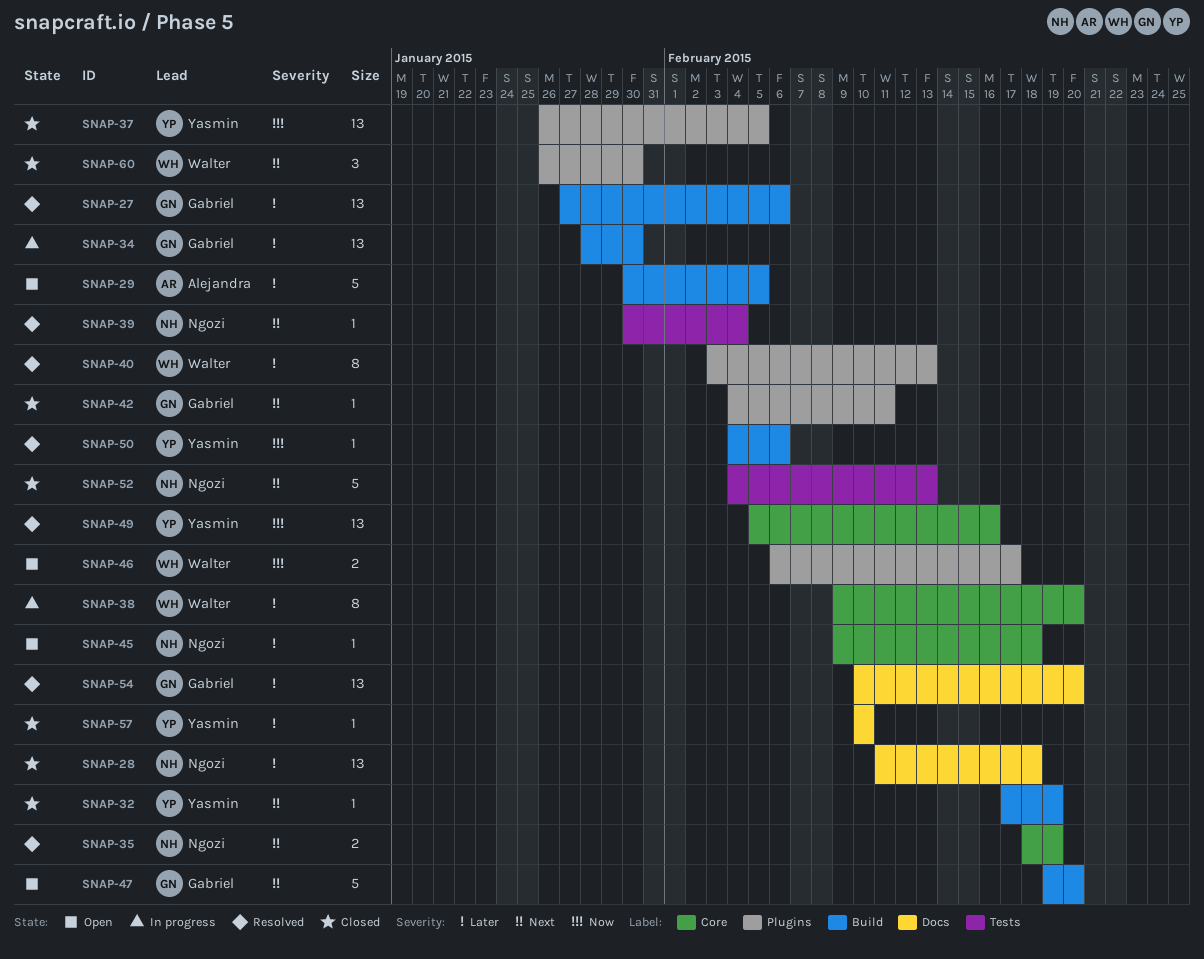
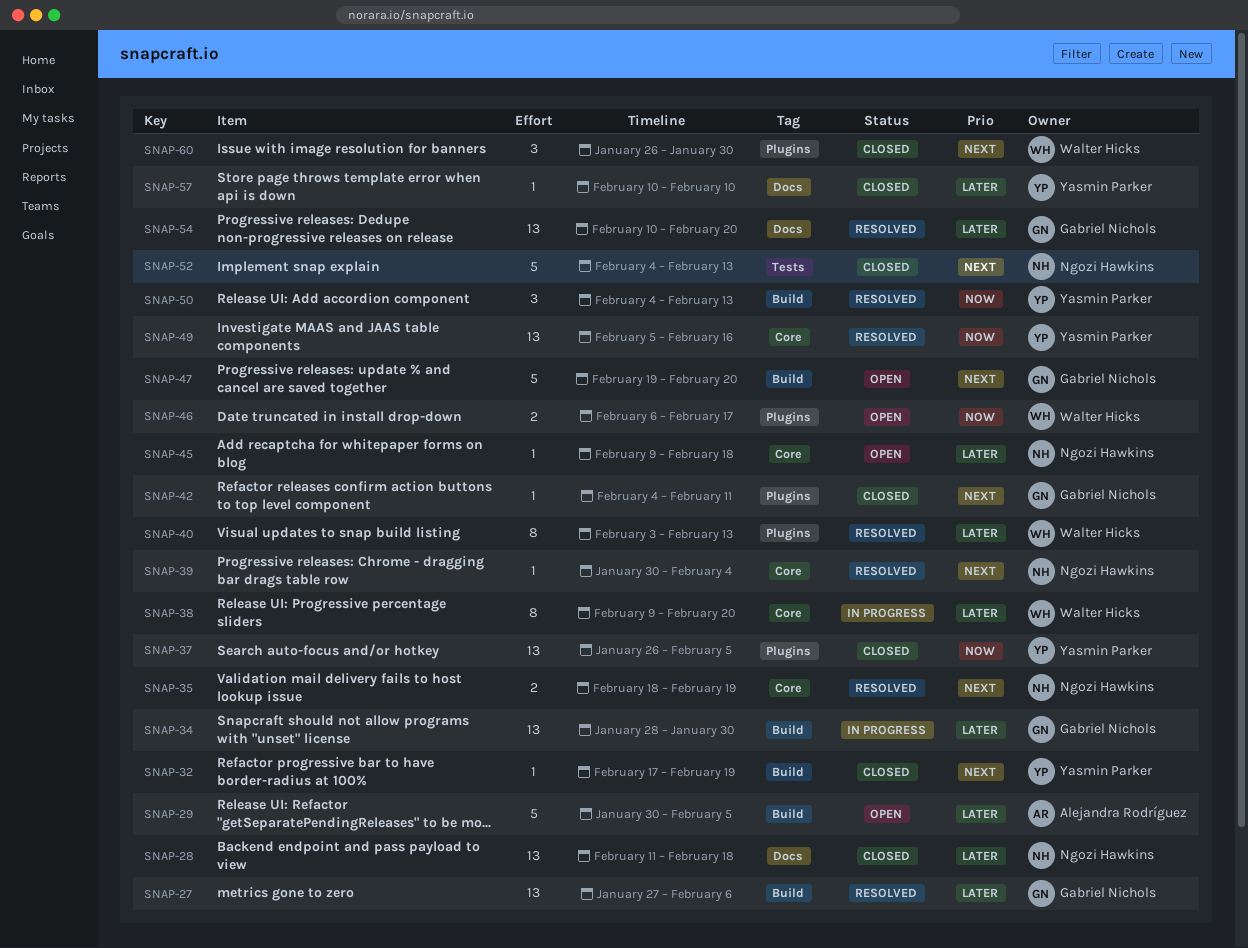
SNAP-39, label: Tests -> Core
SNAP-50, estimate: 1 -> 3
SNAP-50, due: Feb 6 -> Feb 13

